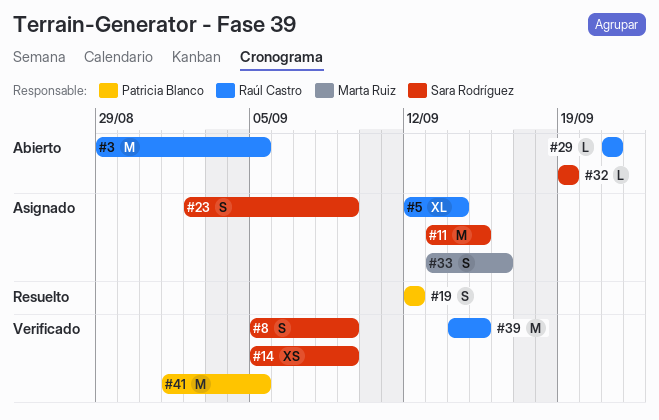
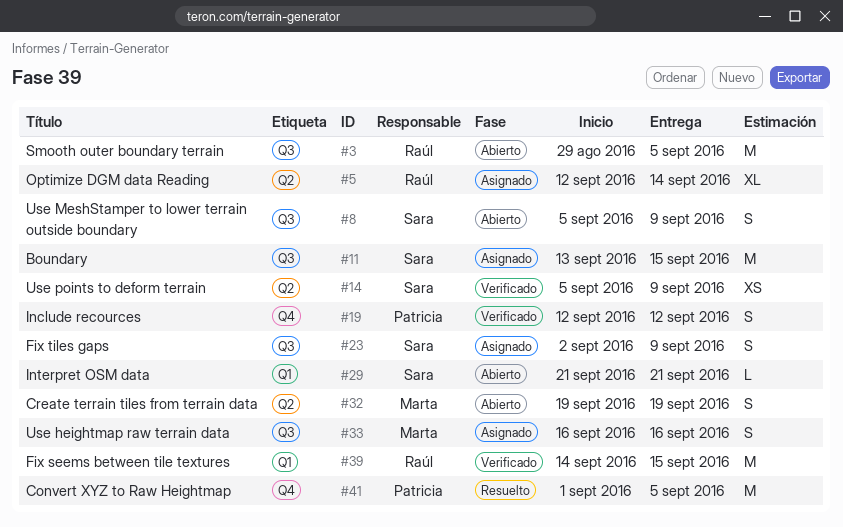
#8, status: Verificado -> Abierto
#19, status: Resuelto -> Verificado
#29, owner: Raúl Castro -> Sara Rodríguez
#32, owner: Sara Rodríguez -> Marta Ruiz
#32, estimate: L -> S
#33, start: Sep 13 -> Sep 16
#41, status: Verificado -> Resuelto

